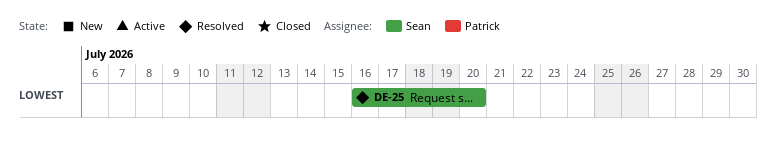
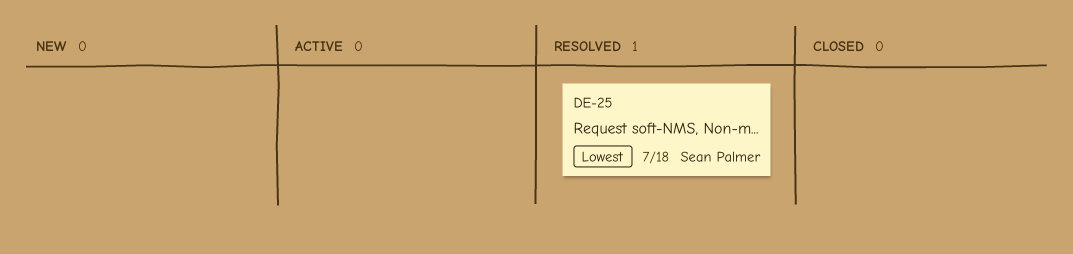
DE-25, due: Jul 20 -> Jul 18

